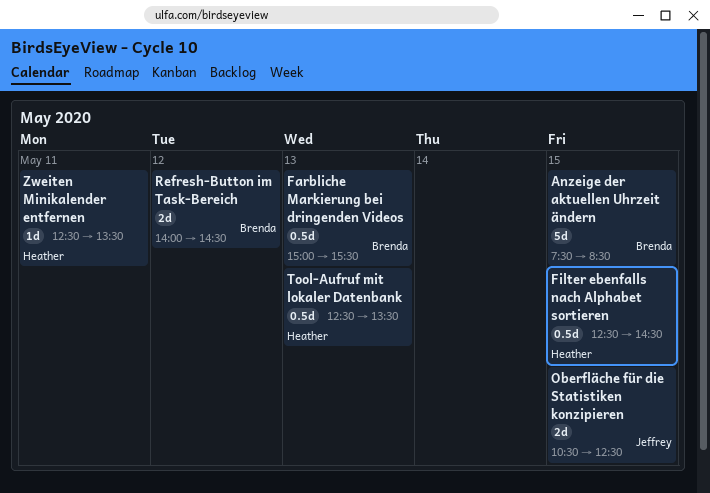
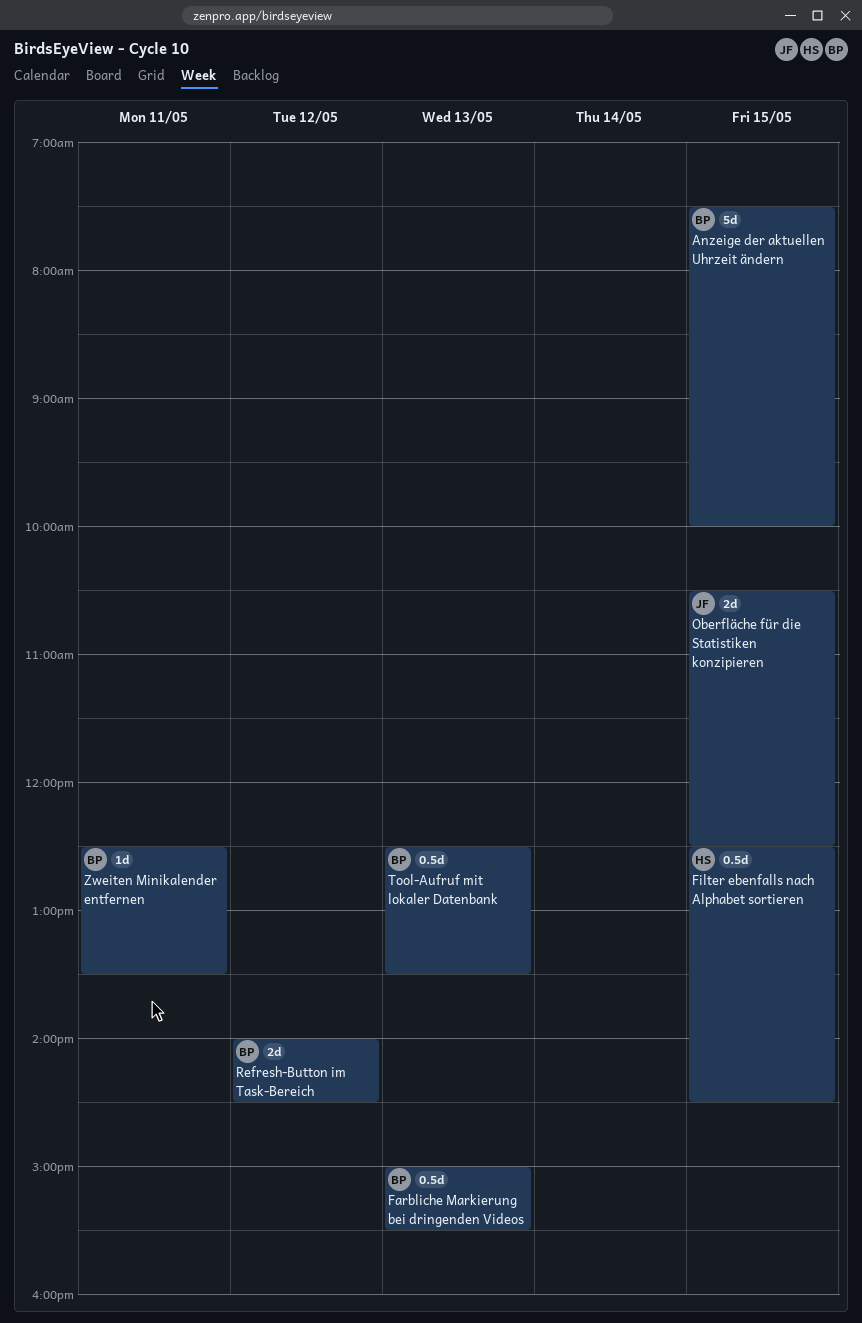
Anzeige der aktuellen Uhrzeit ändern, ends: 08:30 -> 10:00
Tool-Aufruf mit lokaler Datenbank, owner: Heather -> Brenda
Zweiten Minikalender entfernen, owner: Heather -> Brenda

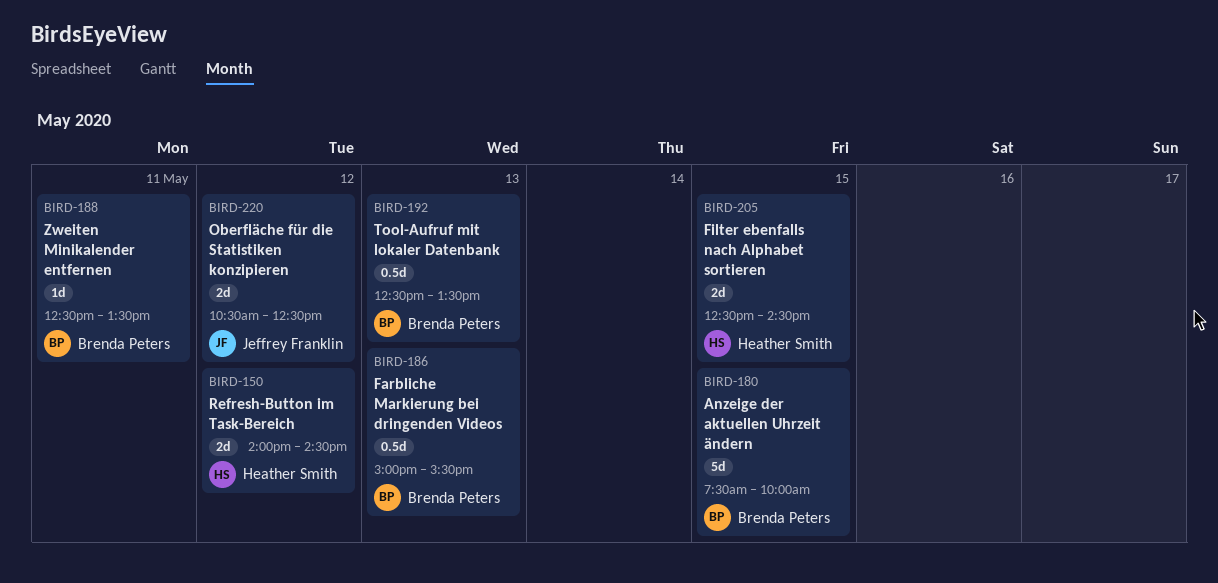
Filter ebenfalls nach Alphabet sortieren, estimate: 0.5d -> 2d
Oberfläche für die Statistiken konzipieren, day: May 15 -> May 12
Refresh-Button im Task-Bereich, owner: Brenda Peters -> Heather Smith

